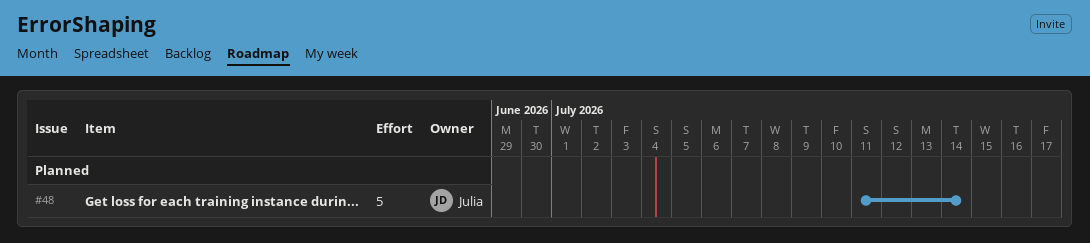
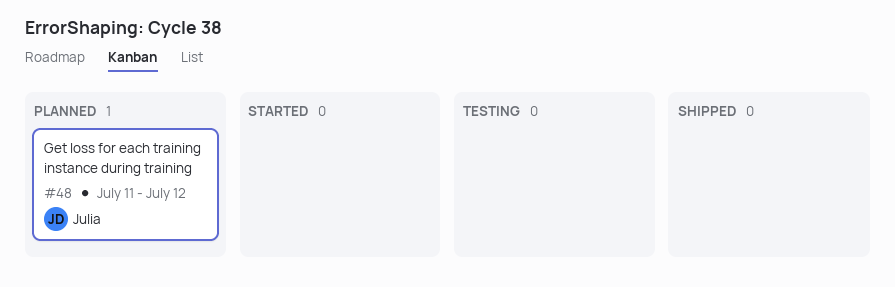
#48, estimate: 5 -> 1
#48, due: Jul 14 -> Jul 12

